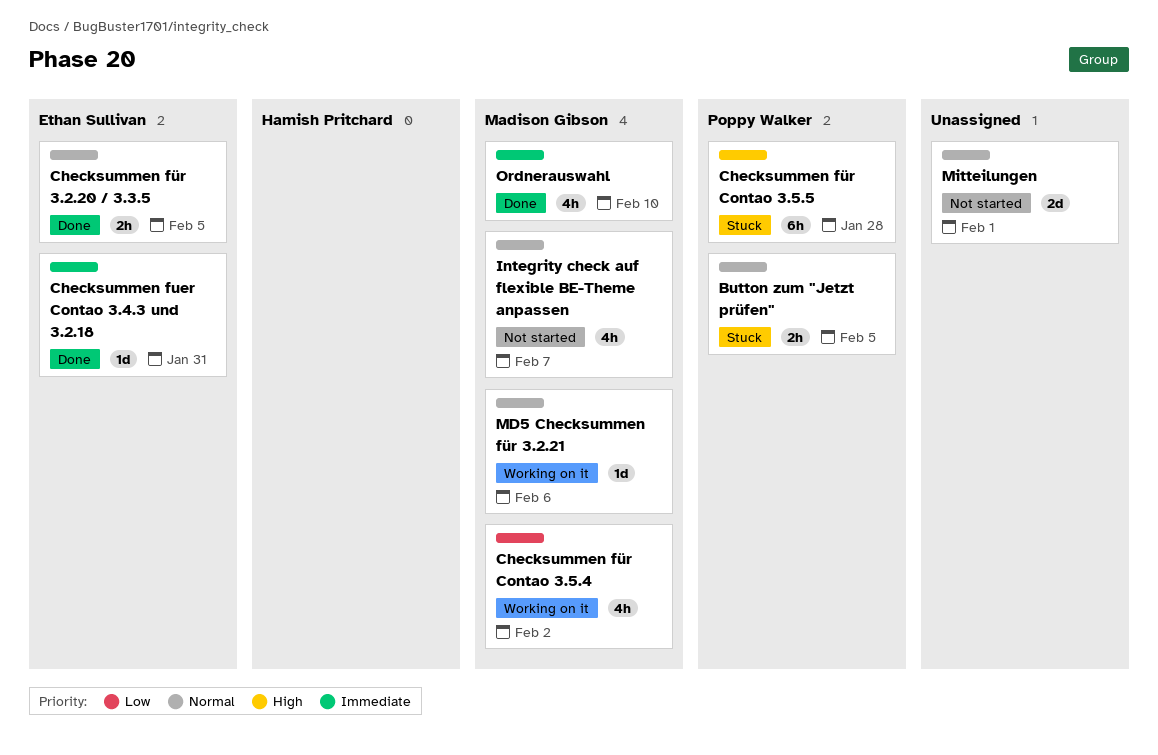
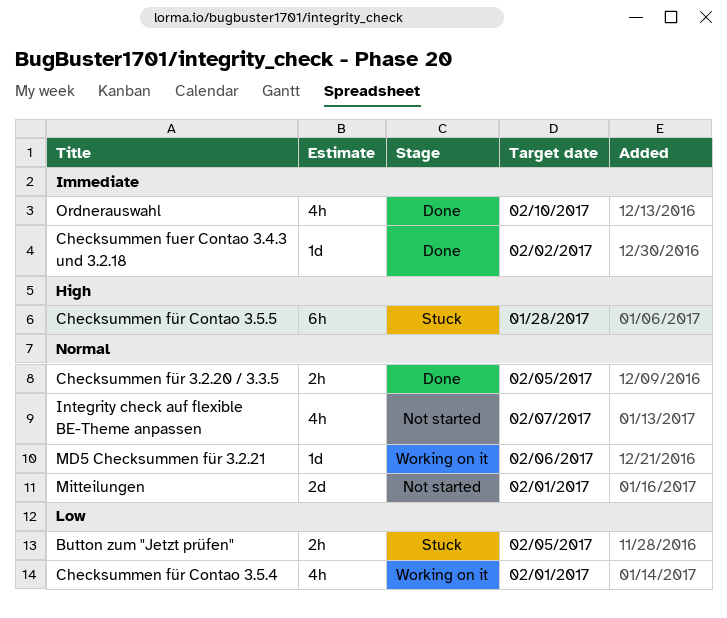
Button zum "Jetzt prüfen", priority: Normal -> Low
Checksummen fuer Contao 3.4.3 und 3.2.18, due: Jan 31 -> Feb 2
Checksummen für Contao 3.5.4, due: Feb 2 -> Feb 1

